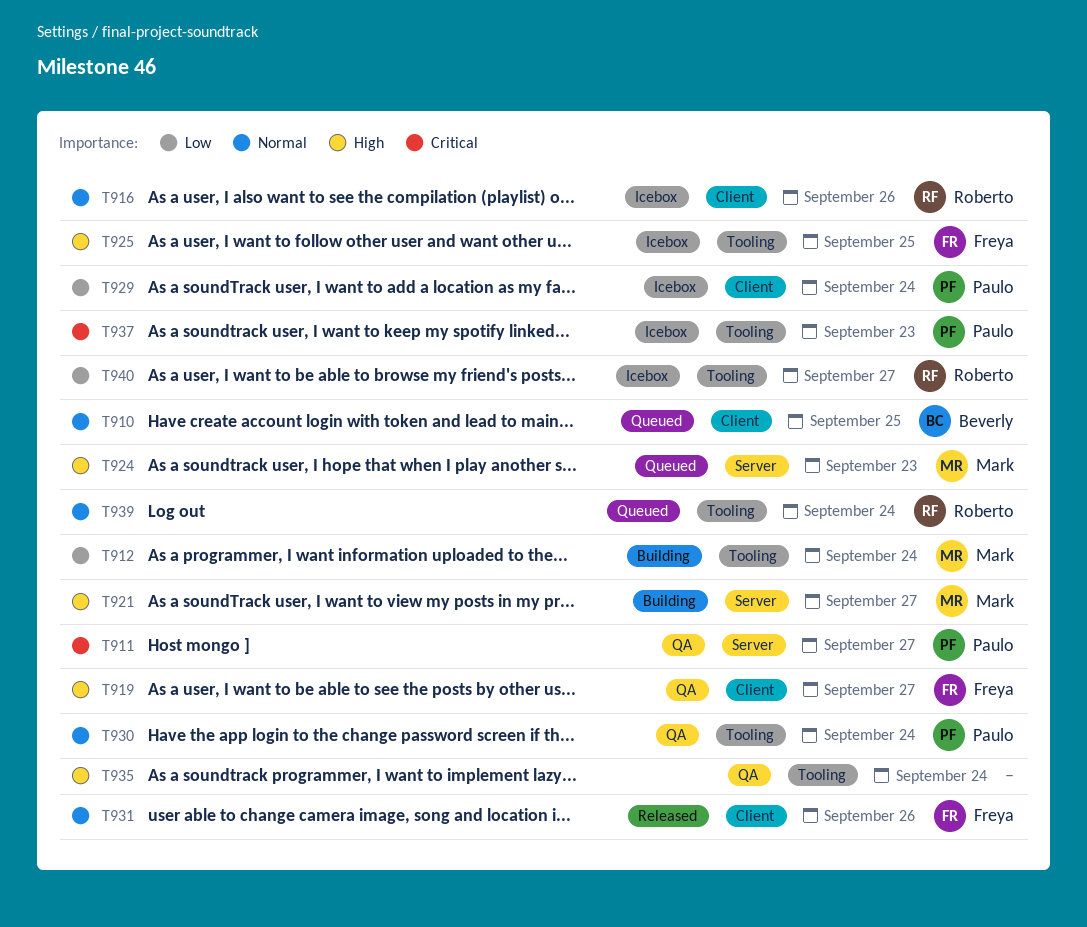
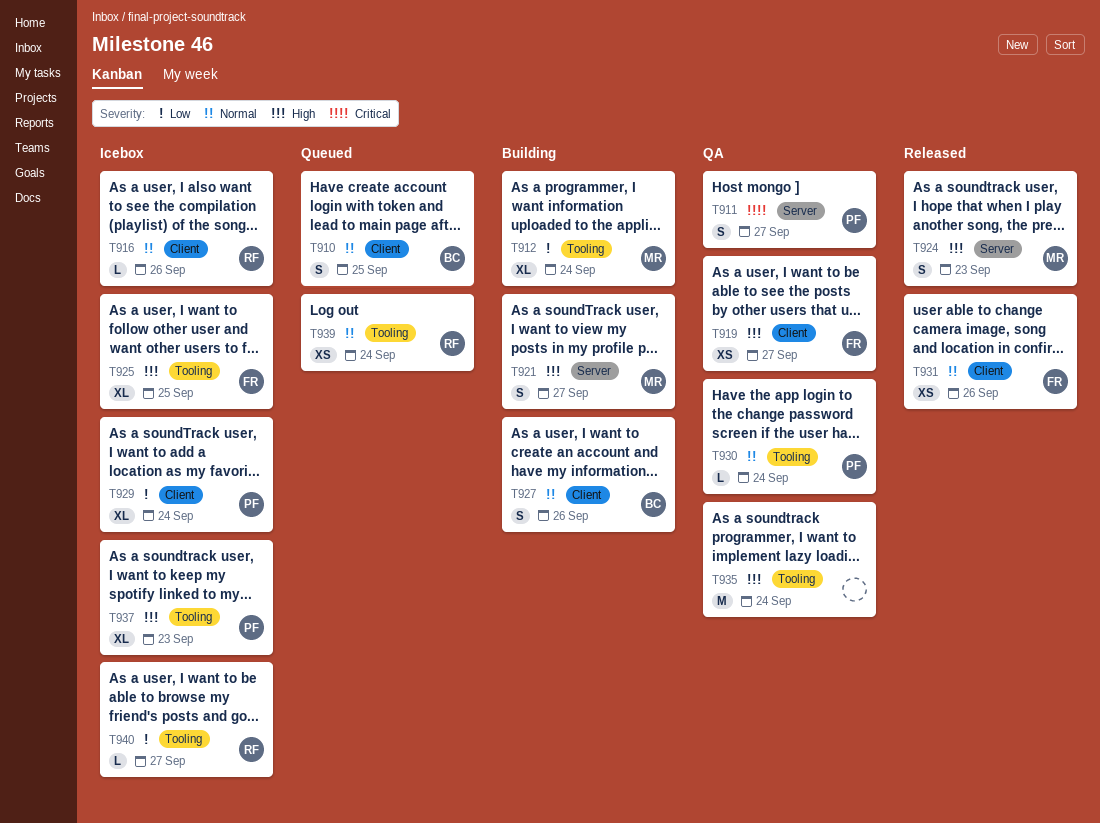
T924, status: Queued -> Released
T927: none -> present
T937, priority: Critical -> High

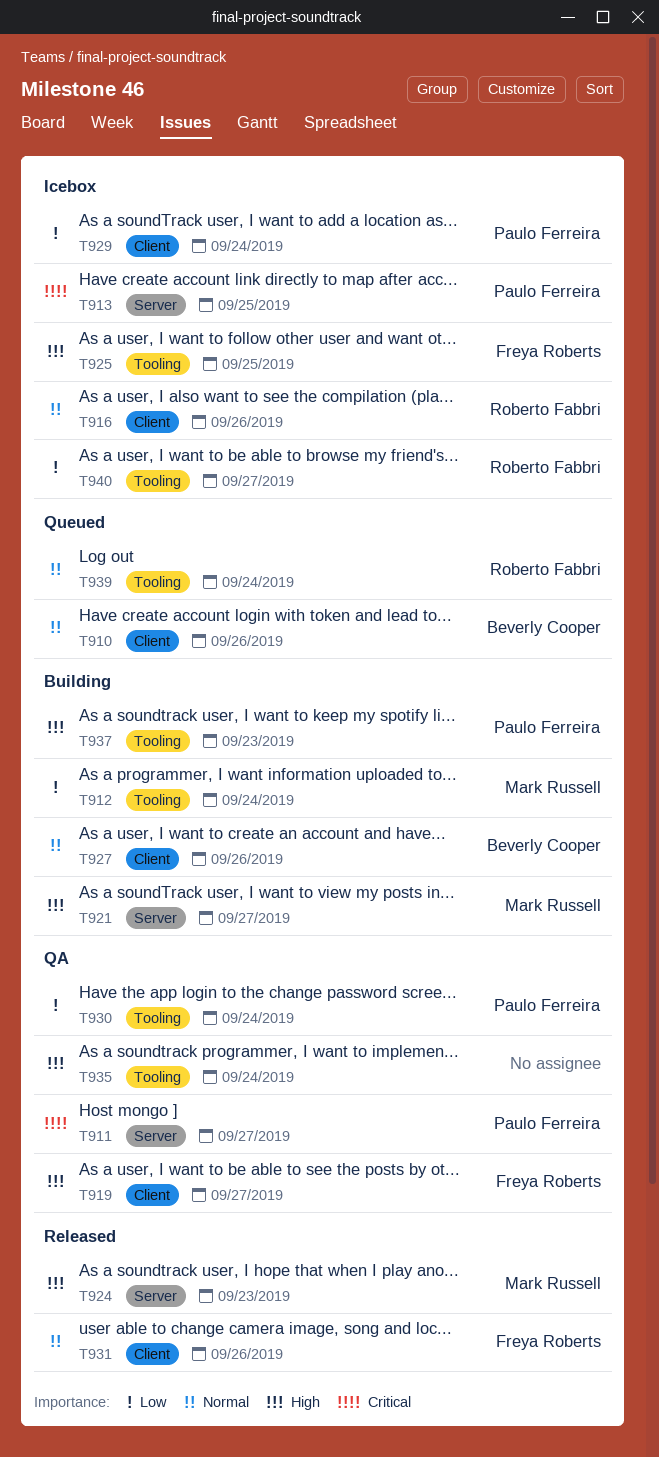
T910, due: Sep 25 -> Sep 26
T913: none -> present
T930, priority: Normal -> Low
T937, status: Icebox -> Building

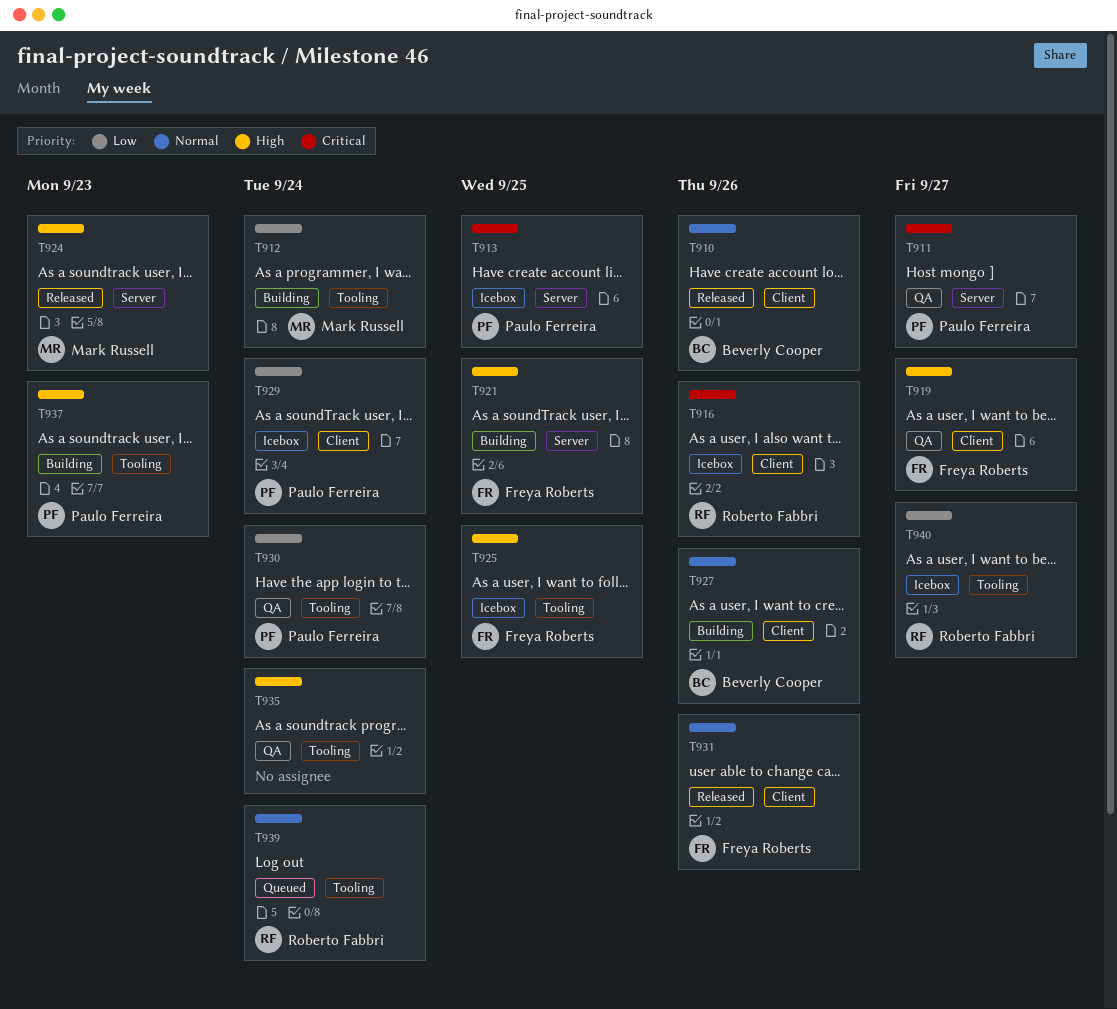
T910, status: Queued -> Released
T916, priority: Normal -> Critical
T921, owner: Mark Russell -> Freya Roberts
T921, due: Sep 27 -> Sep 25

